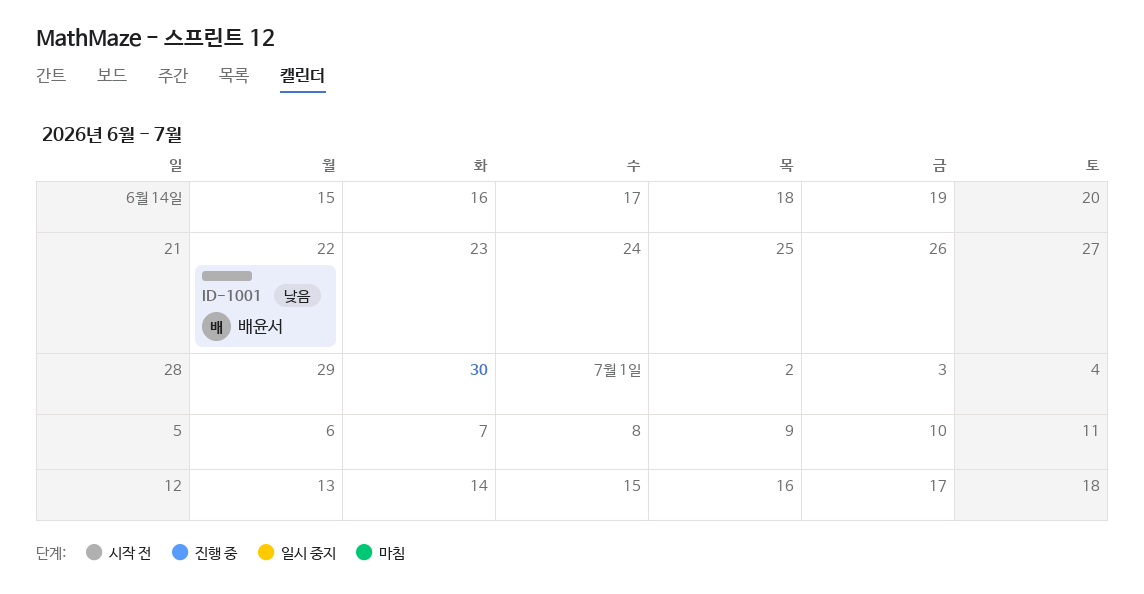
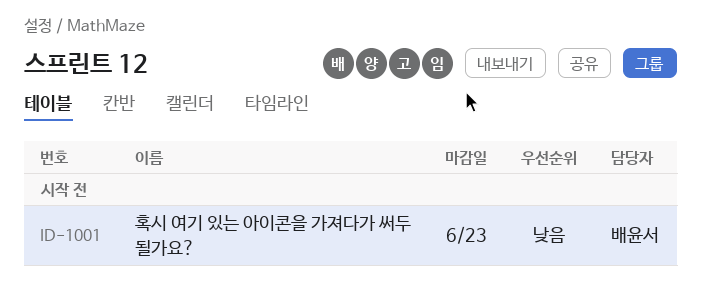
ID-1001, due: Jun 22 -> Jun 23

